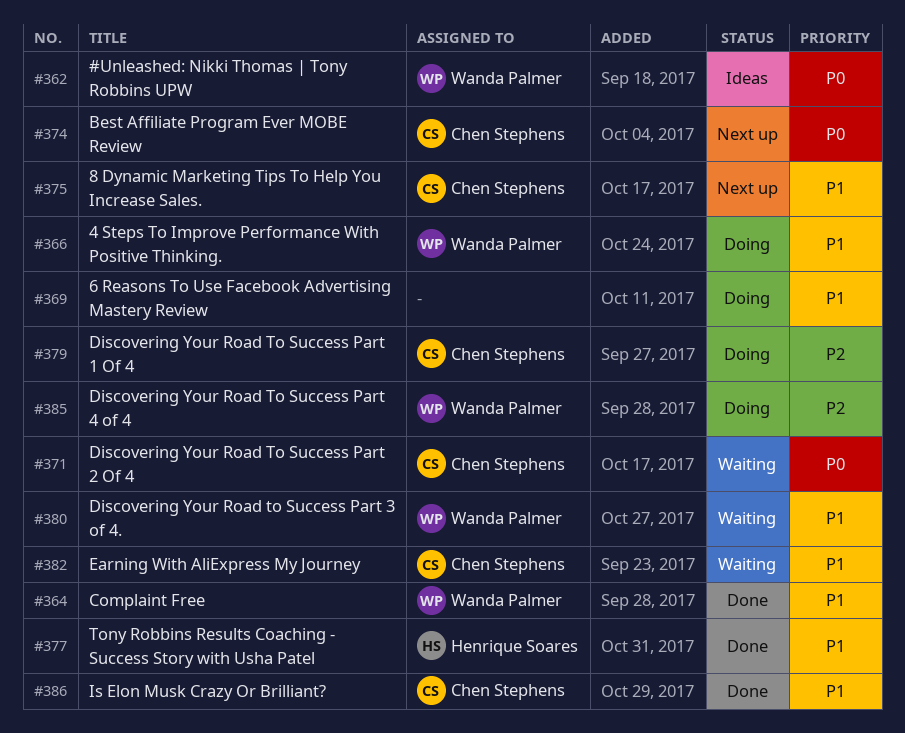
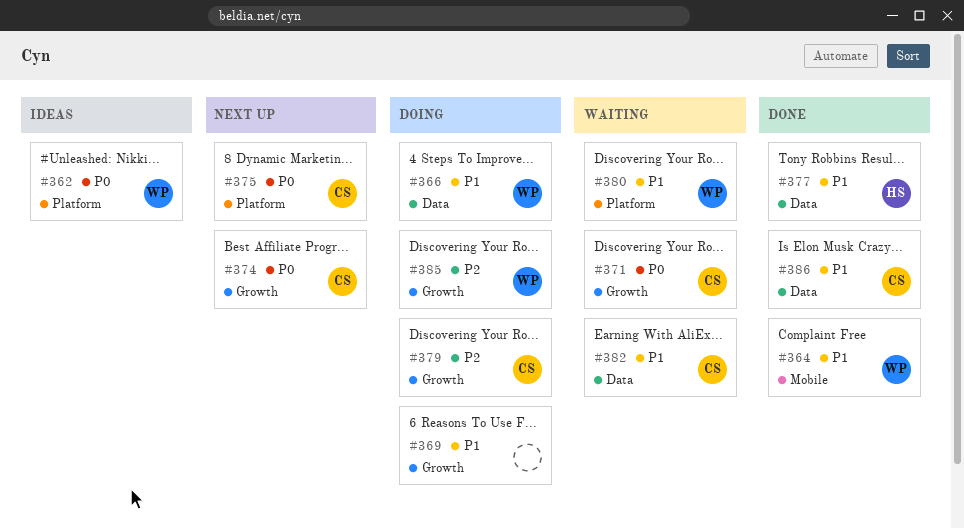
#375, priority: P1 -> P0

